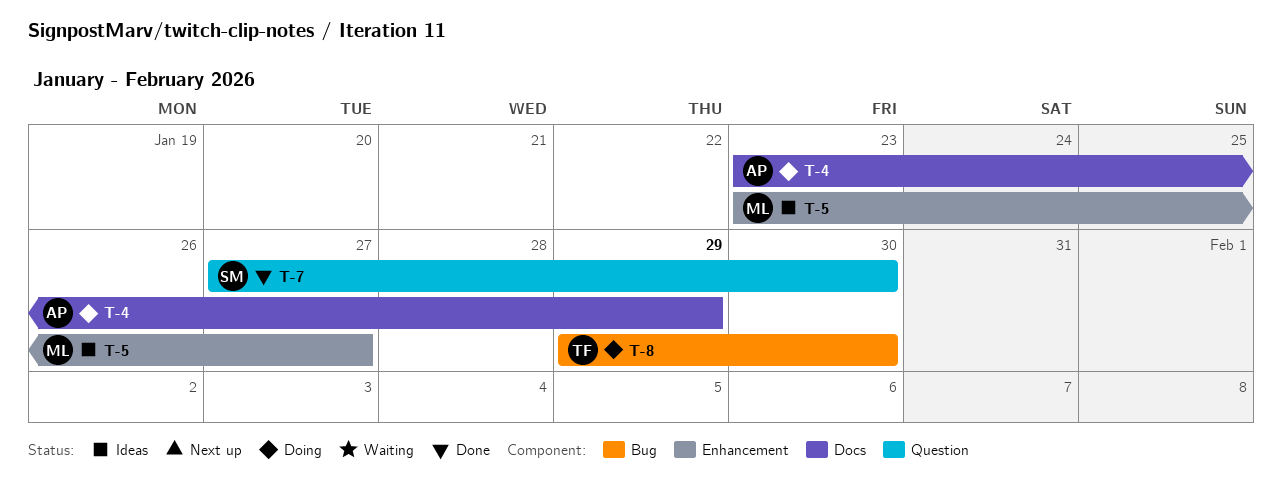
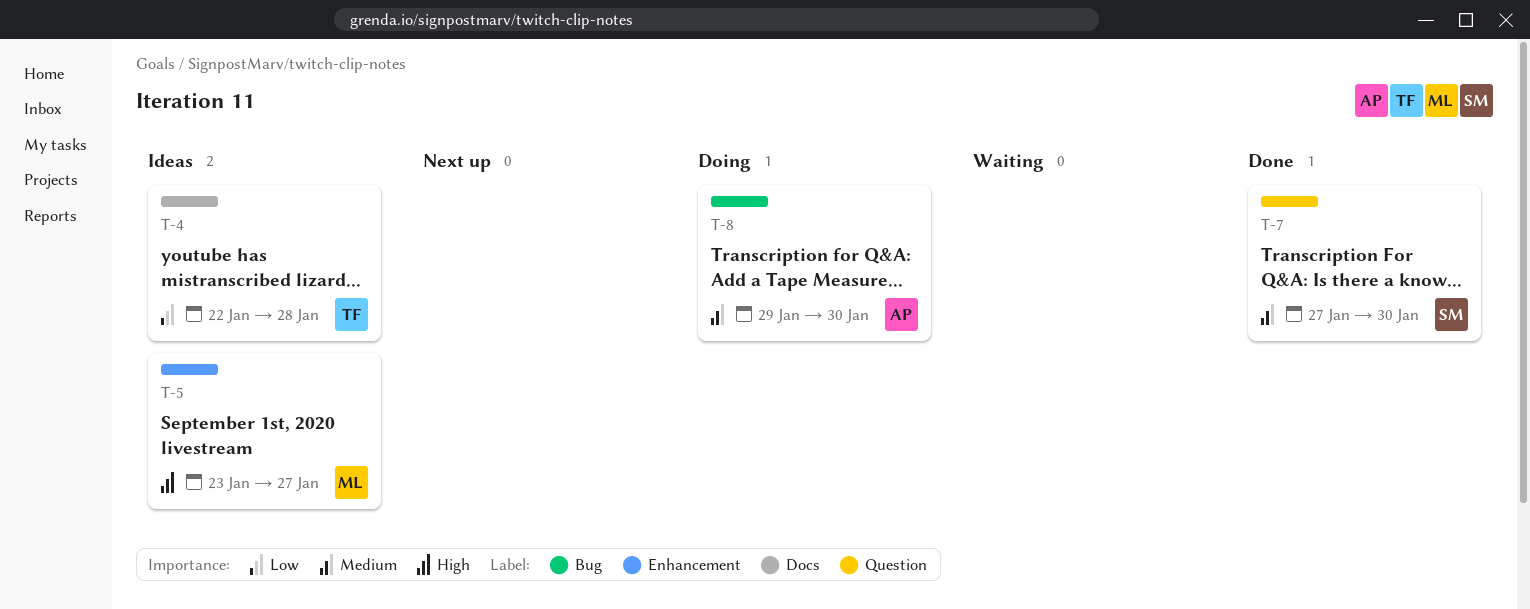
T-4, status: Doing -> Ideas
T-4, owner: AP -> TF
T-4, start: Jan 23 -> Jan 22
T-4, due: Jan 29 -> Jan 28
T-8, owner: TF -> AP

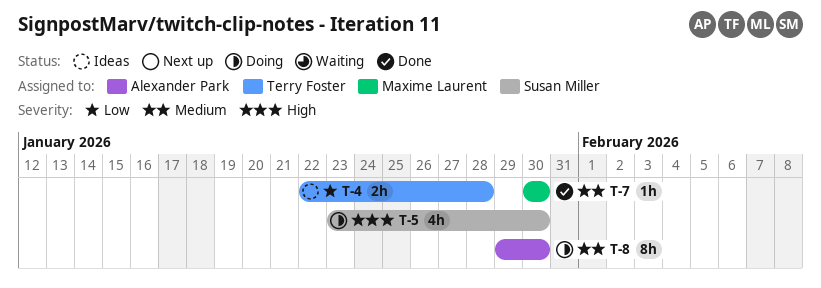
T-5, status: Ideas -> Doing
T-5, owner: Maxime Laurent -> Susan Miller
T-5, due: Jan 27 -> Jan 30
T-7, owner: Susan Miller -> Maxime Laurent
T-7, start: Jan 27 -> Jan 30

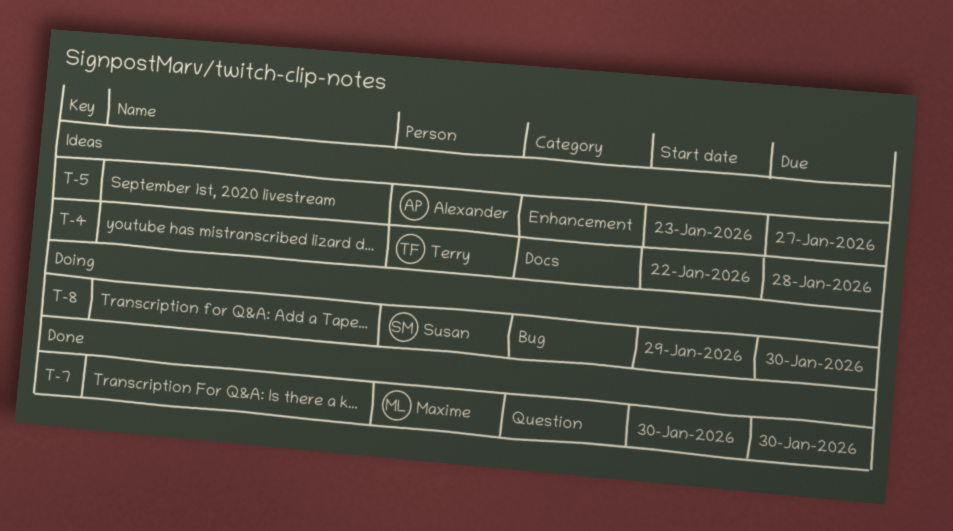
T-5, status: Doing -> Ideas
T-5, owner: Susan Miller -> Alexander Park
T-5, due: Jan 30 -> Jan 27
T-8, owner: Alexander Park -> Susan Miller

